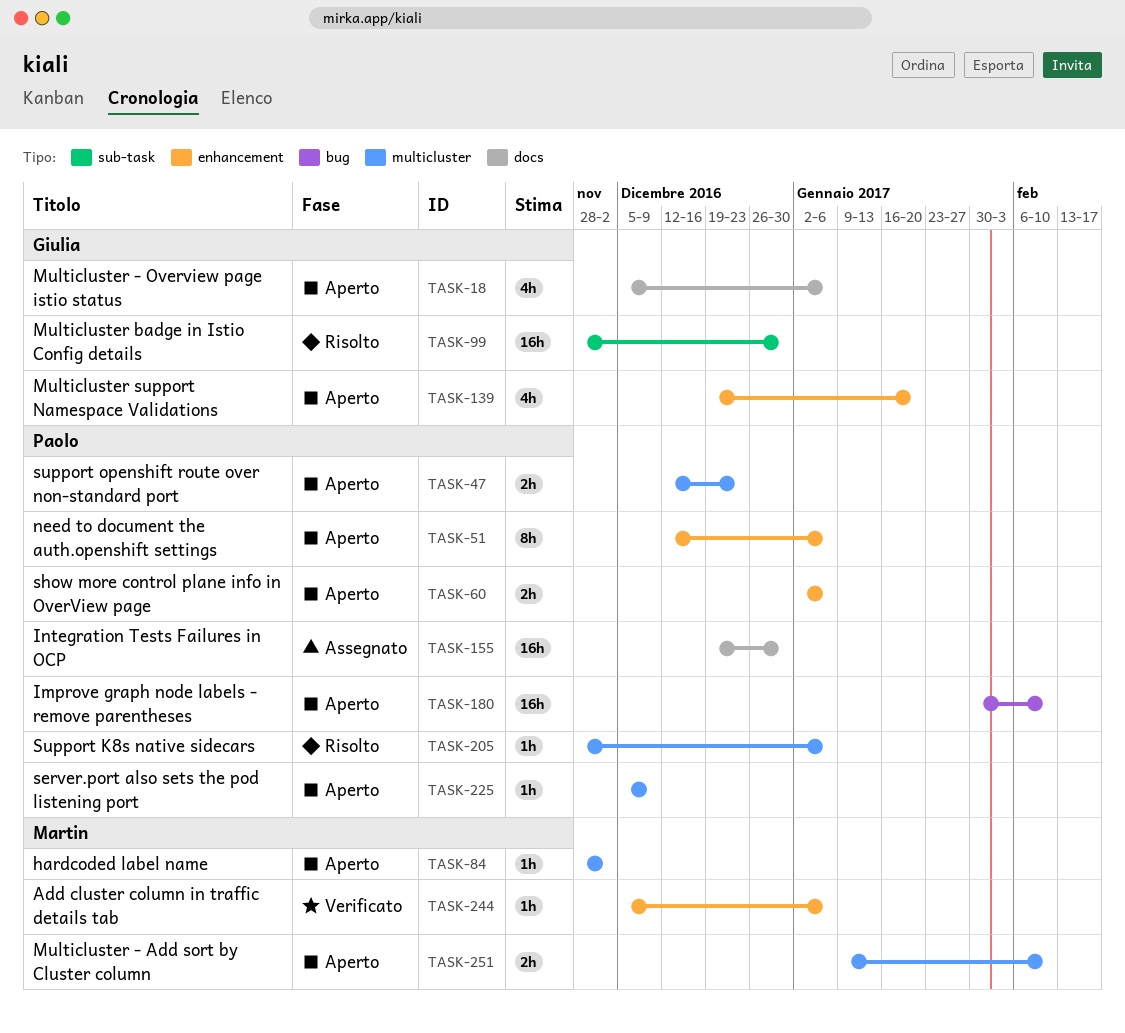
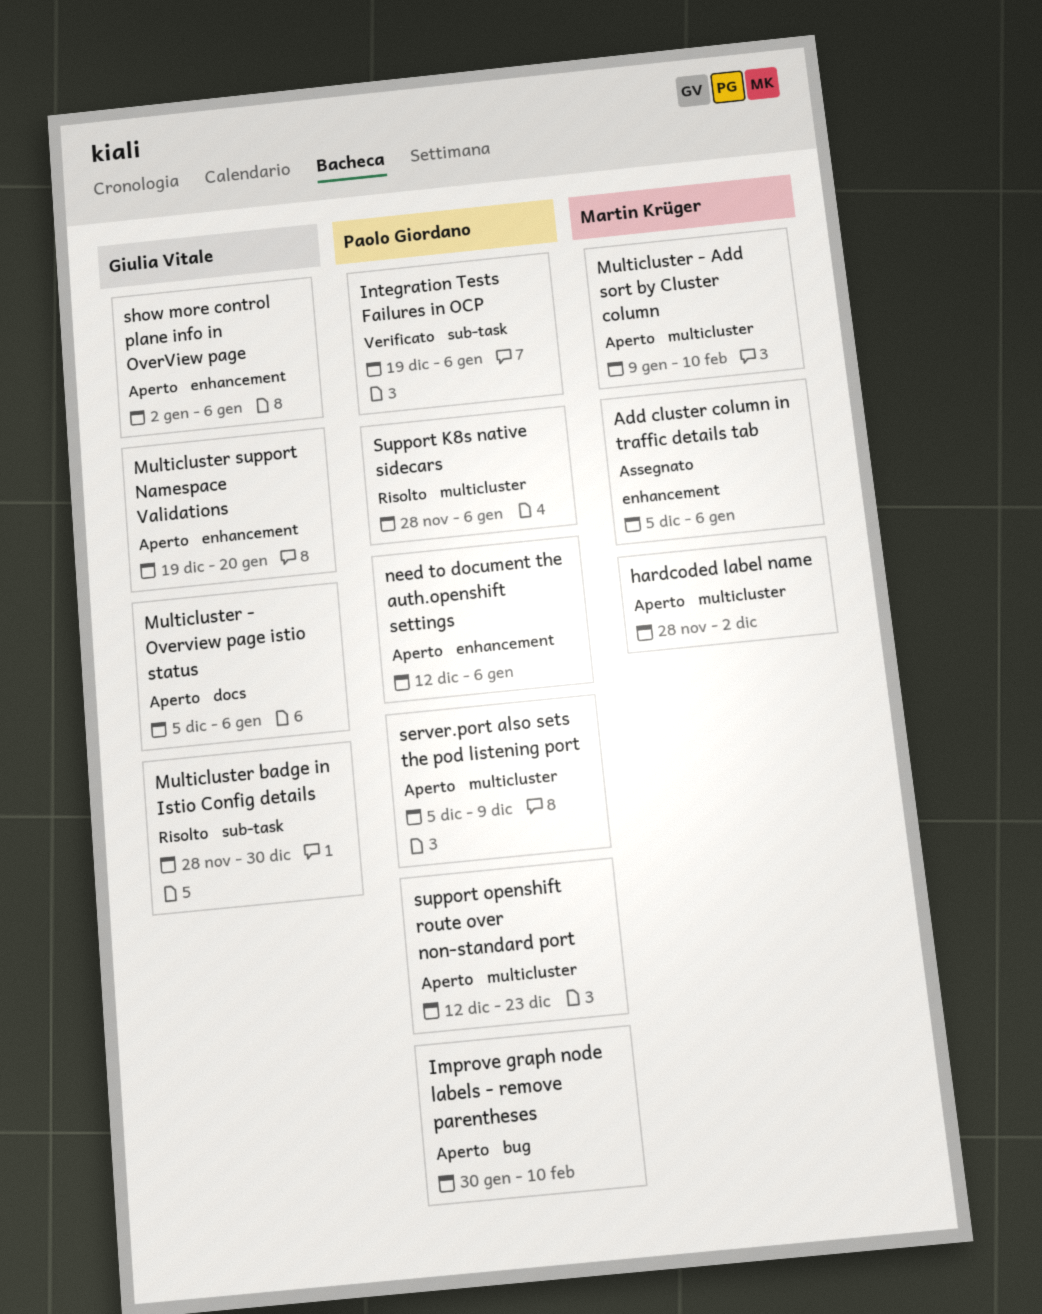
Add cluster column in traffic details tab, status: Verificato -> Assegnato
Integration Tests Failures in OCP, status: Assegnato -> Verificato
Integration Tests Failures in OCP, label: docs -> sub-task
Integration Tests Failures in OCP, due: Dec 30 -> Jan 6
show more control plane info in OverView page, owner: Paolo Giordano -> Giulia Vitale

